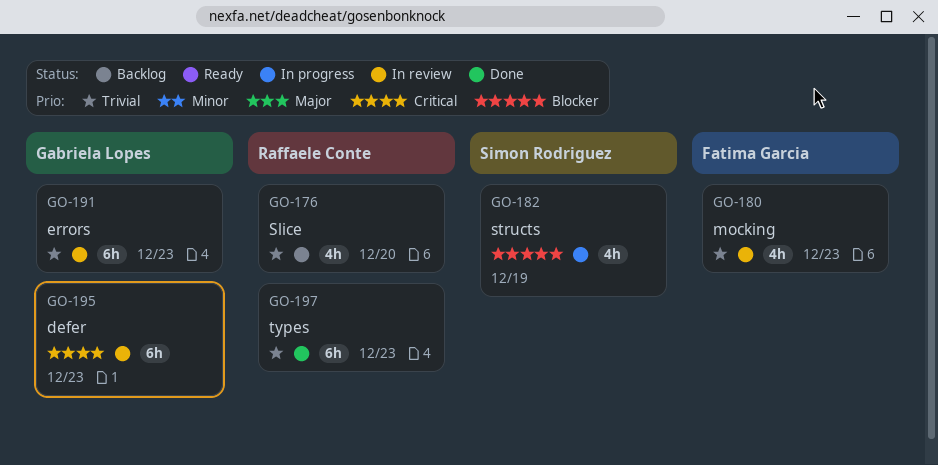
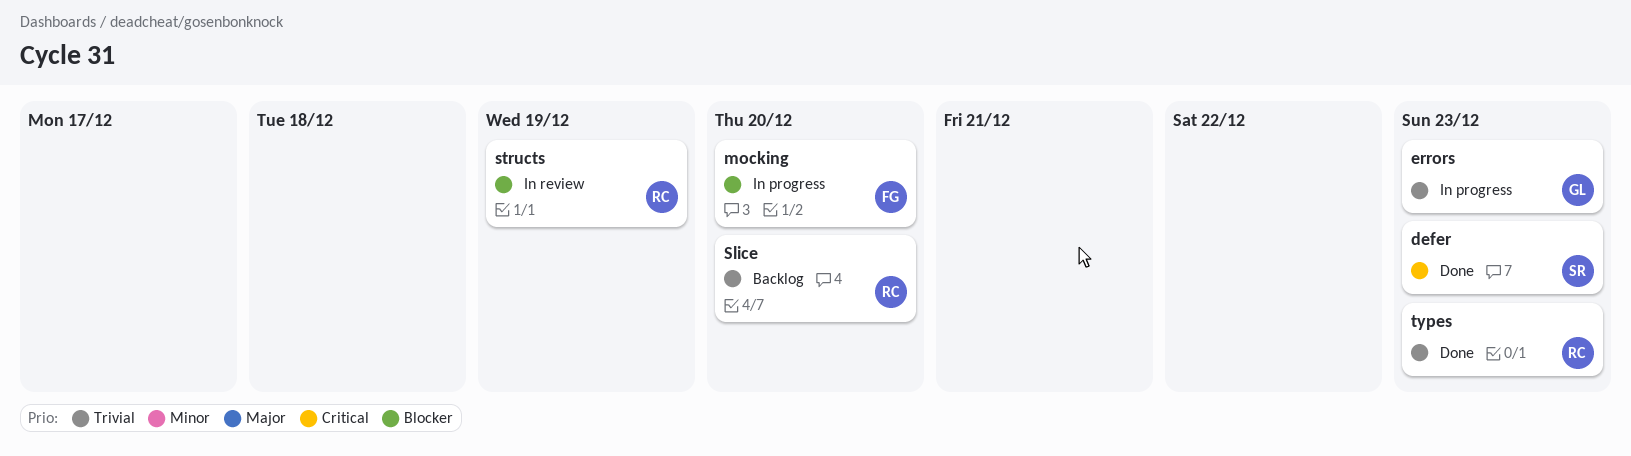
defer, status: In review -> Done
defer, owner: Gabriela Lopes -> Simon Rodriguez
errors, status: In review -> In progress
mocking, status: In review -> In progress
mocking, priority: Trivial -> Blocker
mocking, due: Dec 23 -> Dec 20
structs, status: In progress -> In review
structs, owner: Simon Rodriguez -> Raffaele Conte

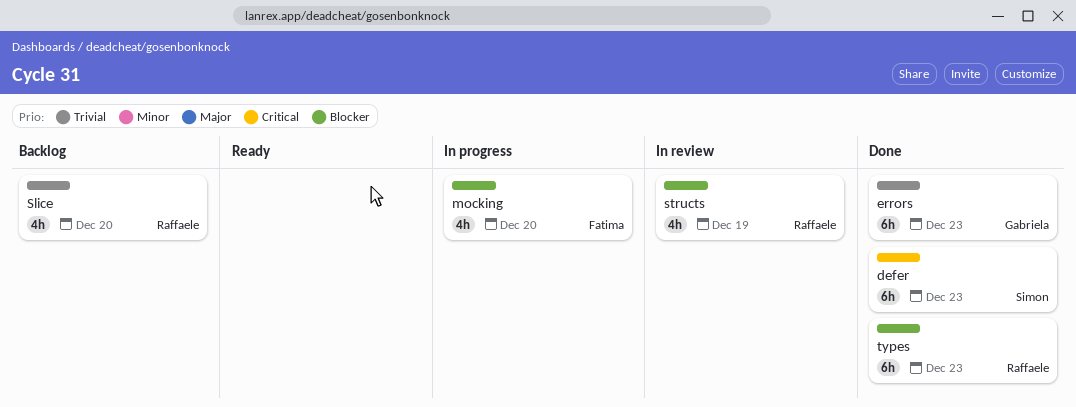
errors, status: In progress -> Done
types, priority: Trivial -> Blocker

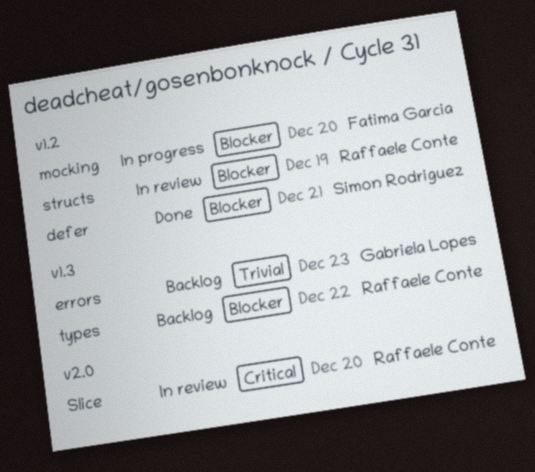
defer, priority: Critical -> Blocker
defer, due: Dec 23 -> Dec 21
errors, status: Done -> Backlog
Slice, status: Backlog -> In review
Slice, priority: Trivial -> Critical
types, status: Done -> Backlog
types, due: Dec 23 -> Dec 22

